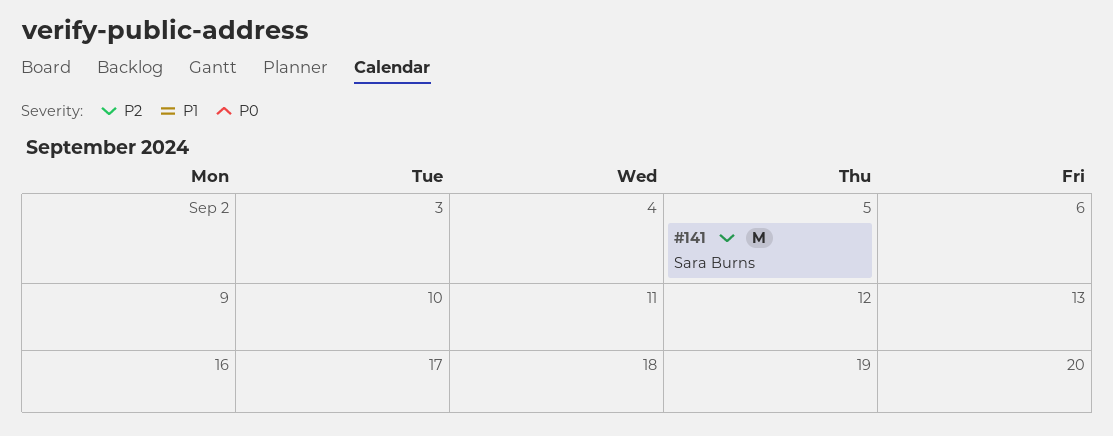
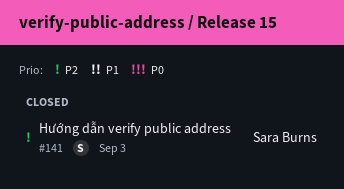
#141, estimate: M -> S
#141, due: Sep 5 -> Sep 3

